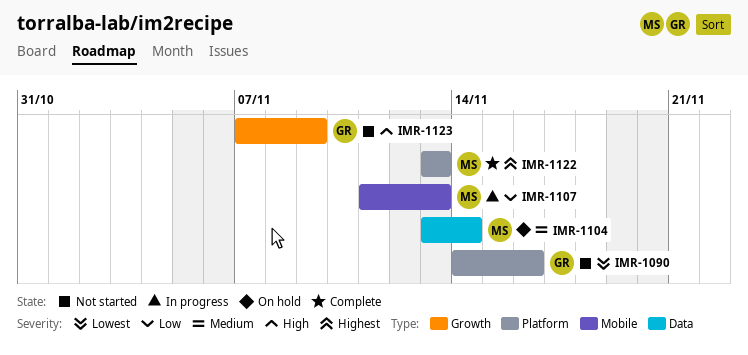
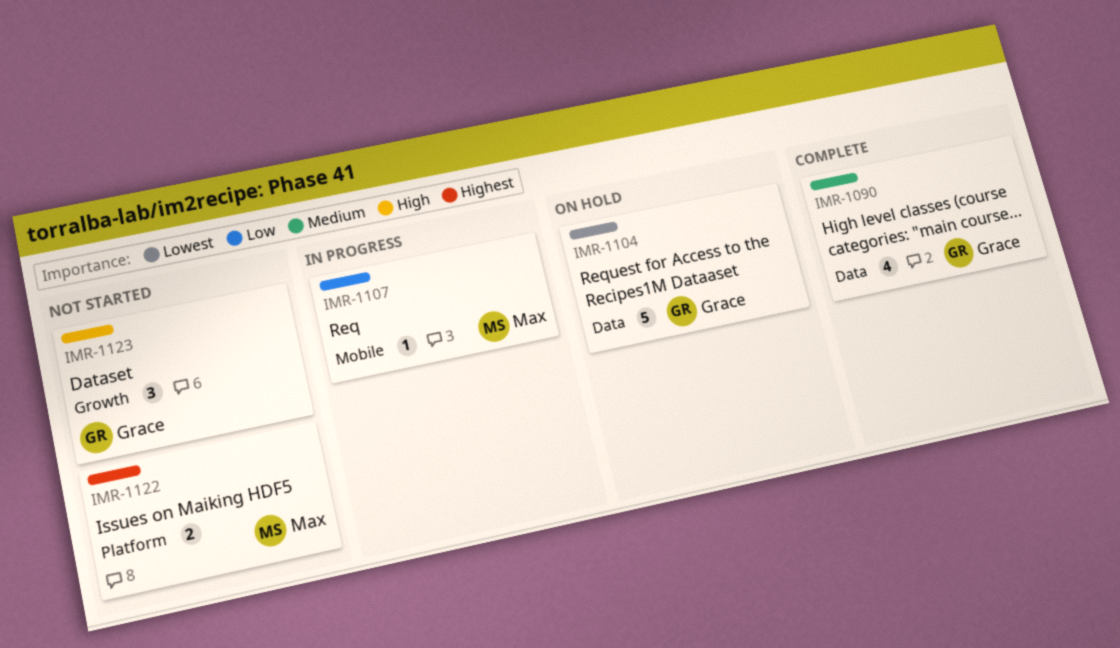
IMR-1090, status: Not started -> Complete
IMR-1090, priority: Lowest -> Medium
IMR-1090, label: Platform -> Data
IMR-1104, owner: Max -> Grace
IMR-1104, priority: Medium -> Lowest
IMR-1122, status: Complete -> Not started

